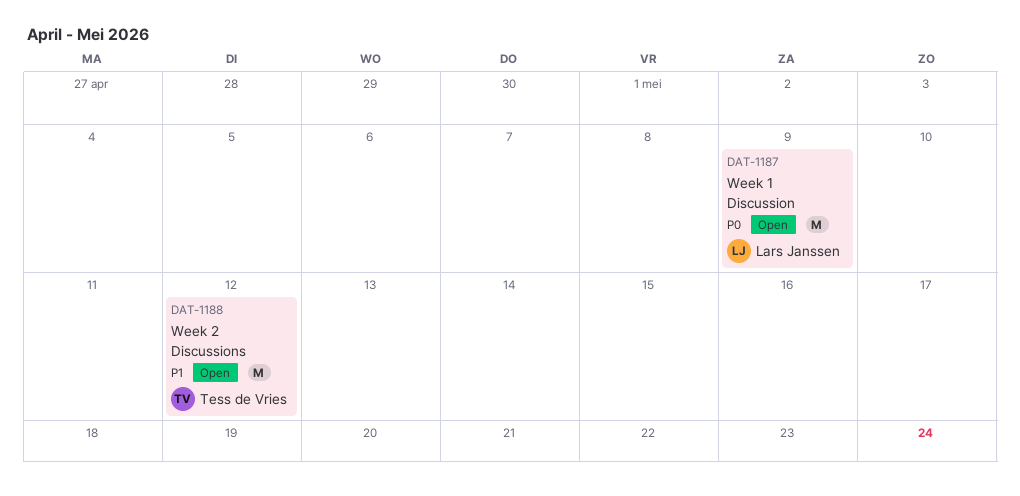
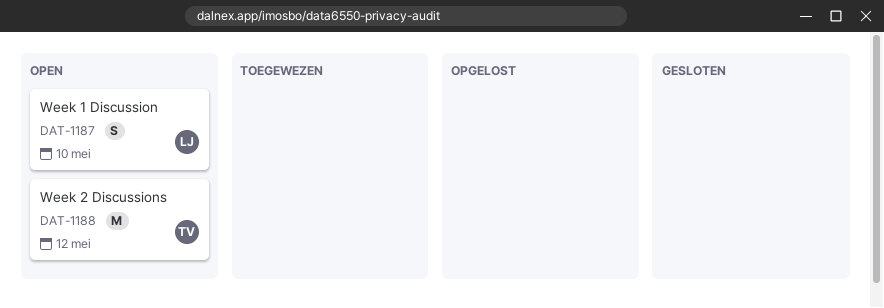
DAT-1187, estimate: M -> S
DAT-1187, due: May 9 -> May 10

